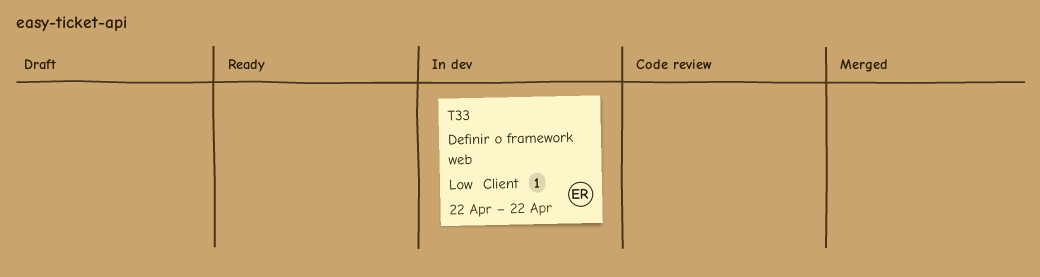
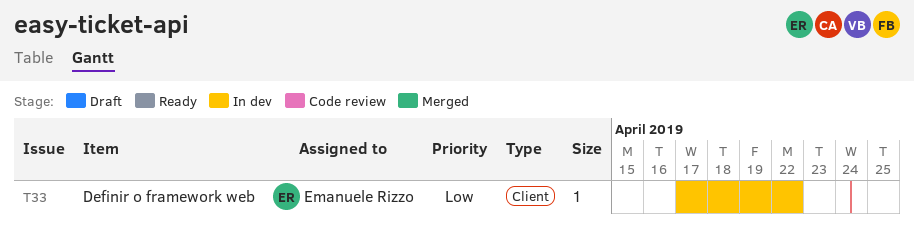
T33, start: Apr 22 -> Apr 17

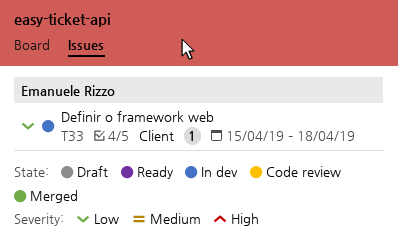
T33, start: Apr 17 -> Apr 15
T33, due: Apr 22 -> Apr 18

